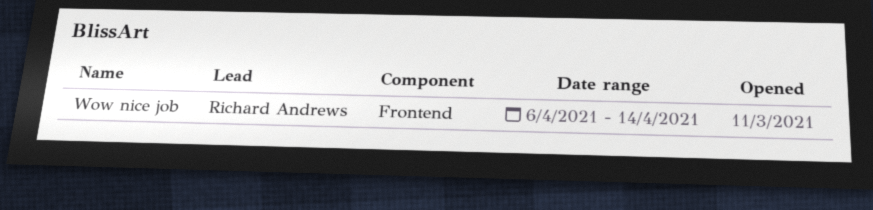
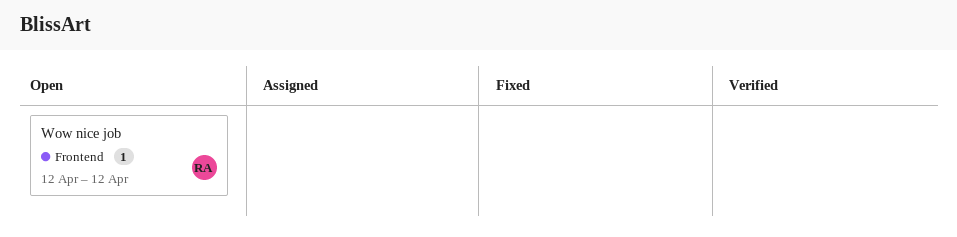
Wow nice job, start: Apr 6 -> Apr 12
Wow nice job, due: Apr 14 -> Apr 12

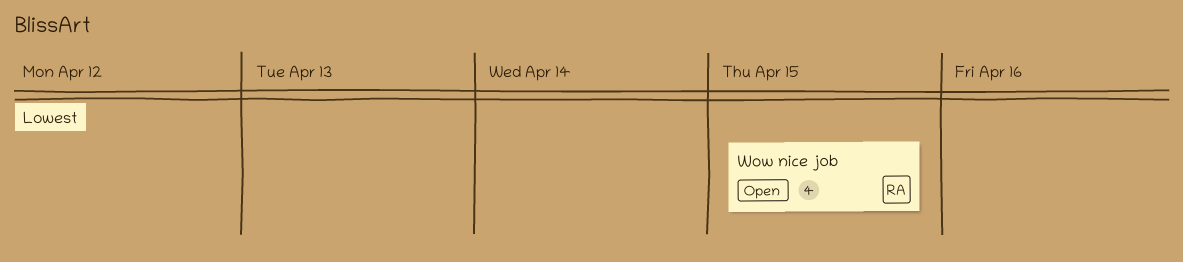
Wow nice job, estimate: 1 -> 4
Wow nice job, due: Apr 12 -> Apr 15

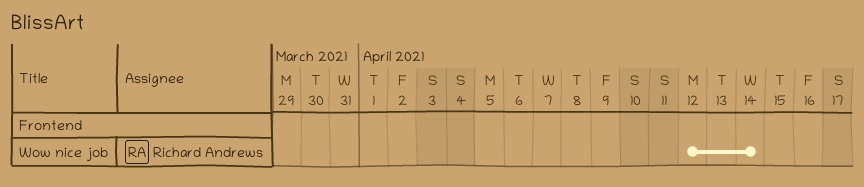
Wow nice job, due: Apr 15 -> Apr 14

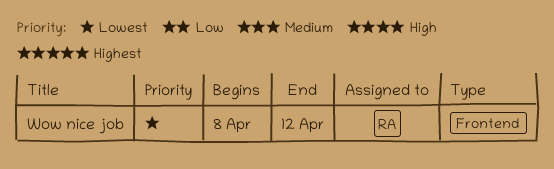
Wow nice job, start: Apr 12 -> Apr 8
Wow nice job, due: Apr 14 -> Apr 12

